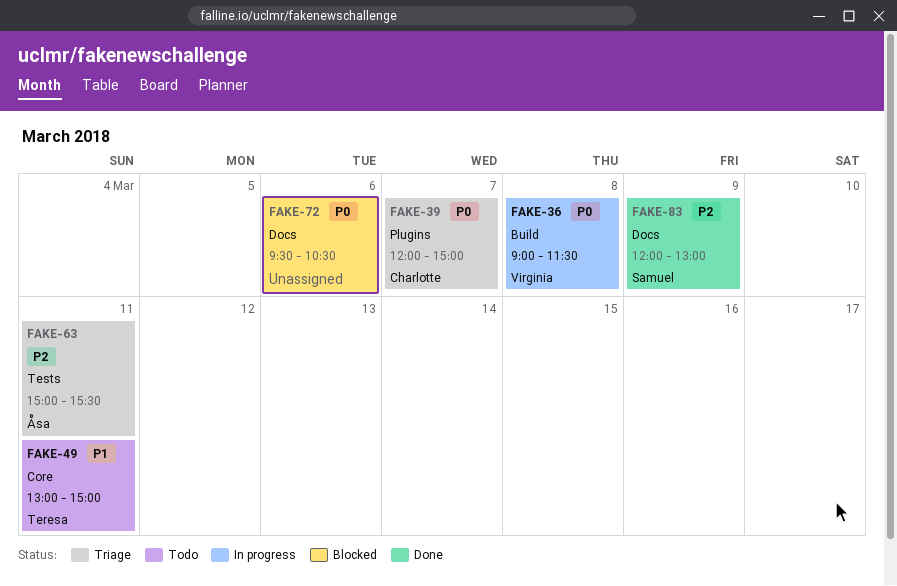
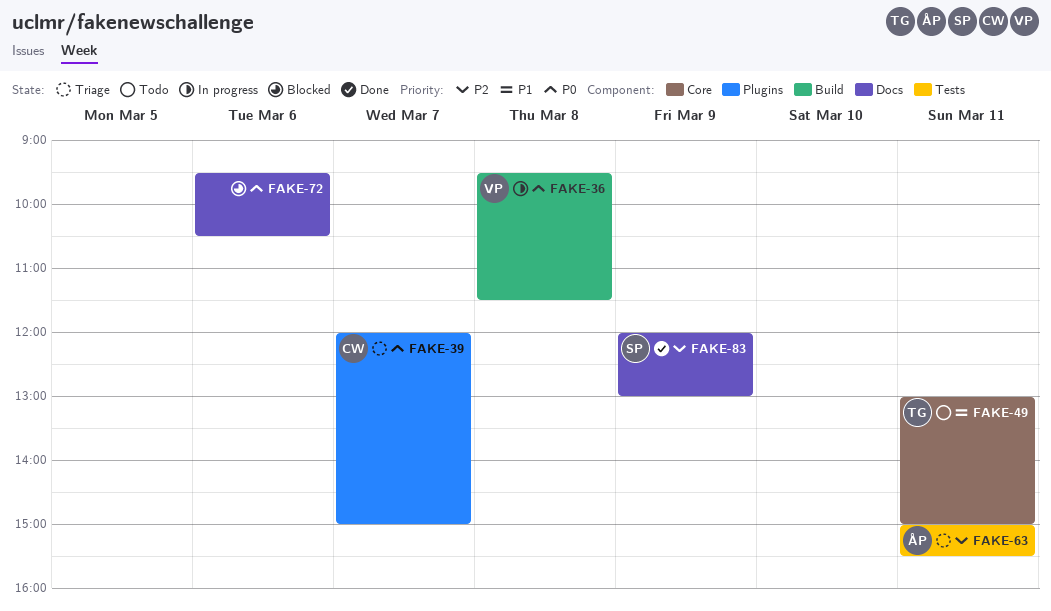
FAKE-36, begins: 09:00 -> 09:30

